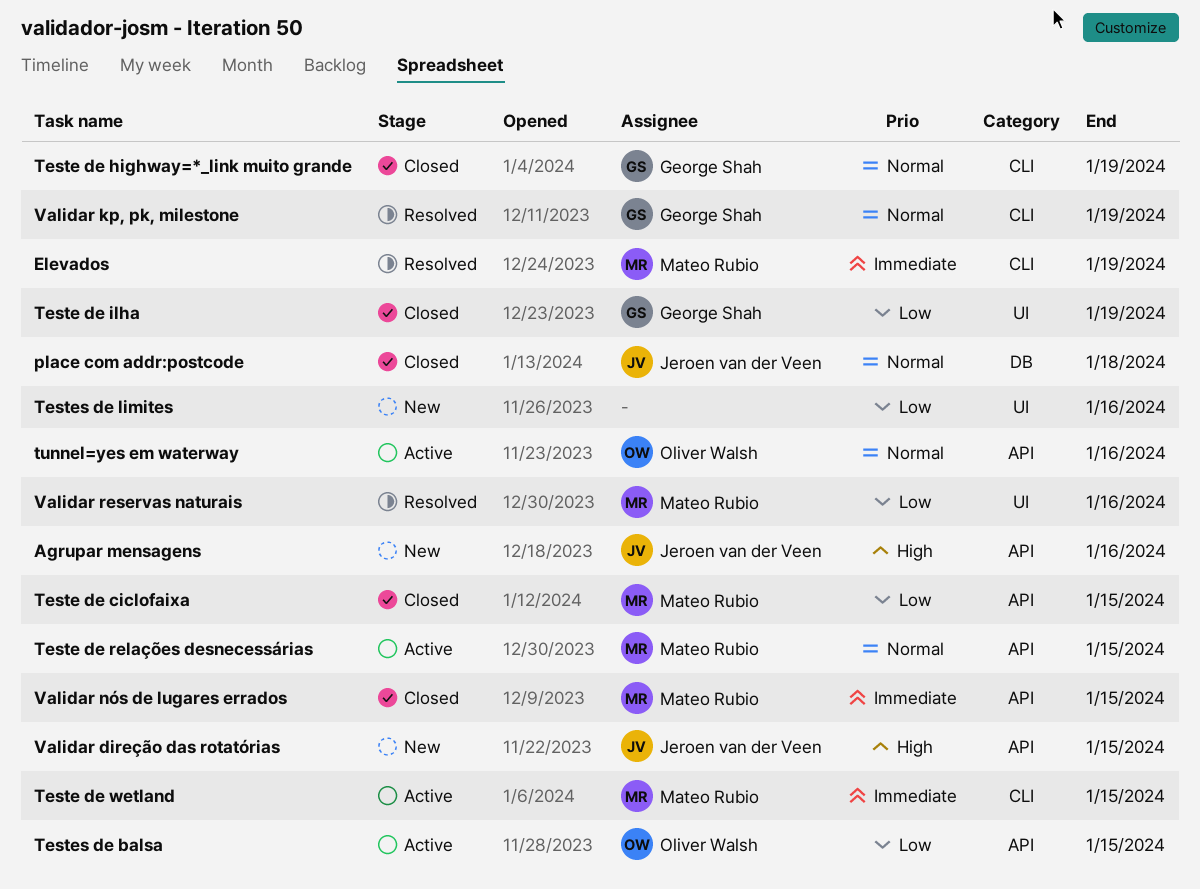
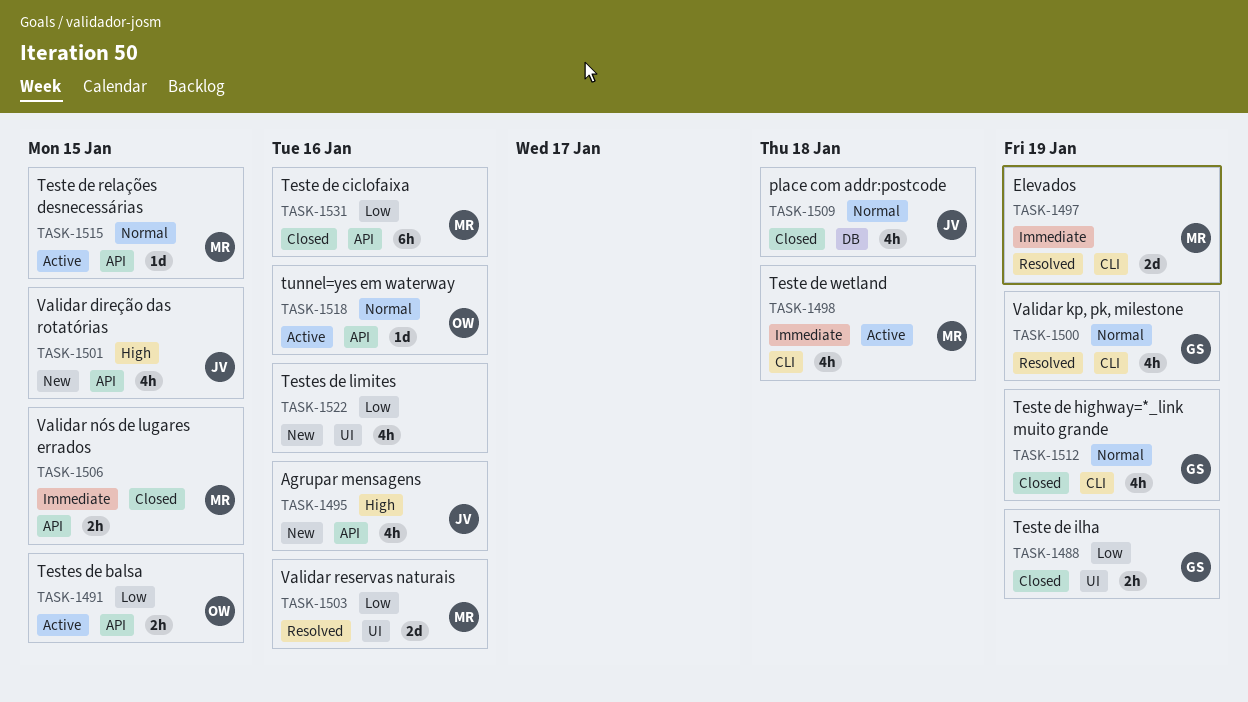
Teste de ciclofaixa, due: Jan 15 -> Jan 16
Teste de wetland, due: Jan 15 -> Jan 18

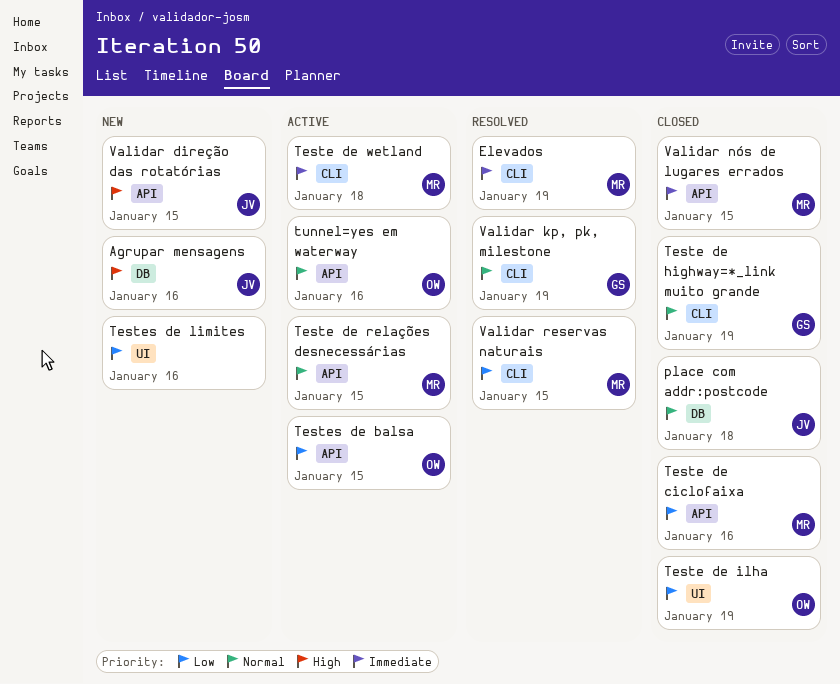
Agrupar mensagens, label: API -> DB
Teste de ilha, owner: GS -> OW
Validar reservas naturais, label: UI -> CLI
Validar reservas naturais, due: Jan 16 -> Jan 15

